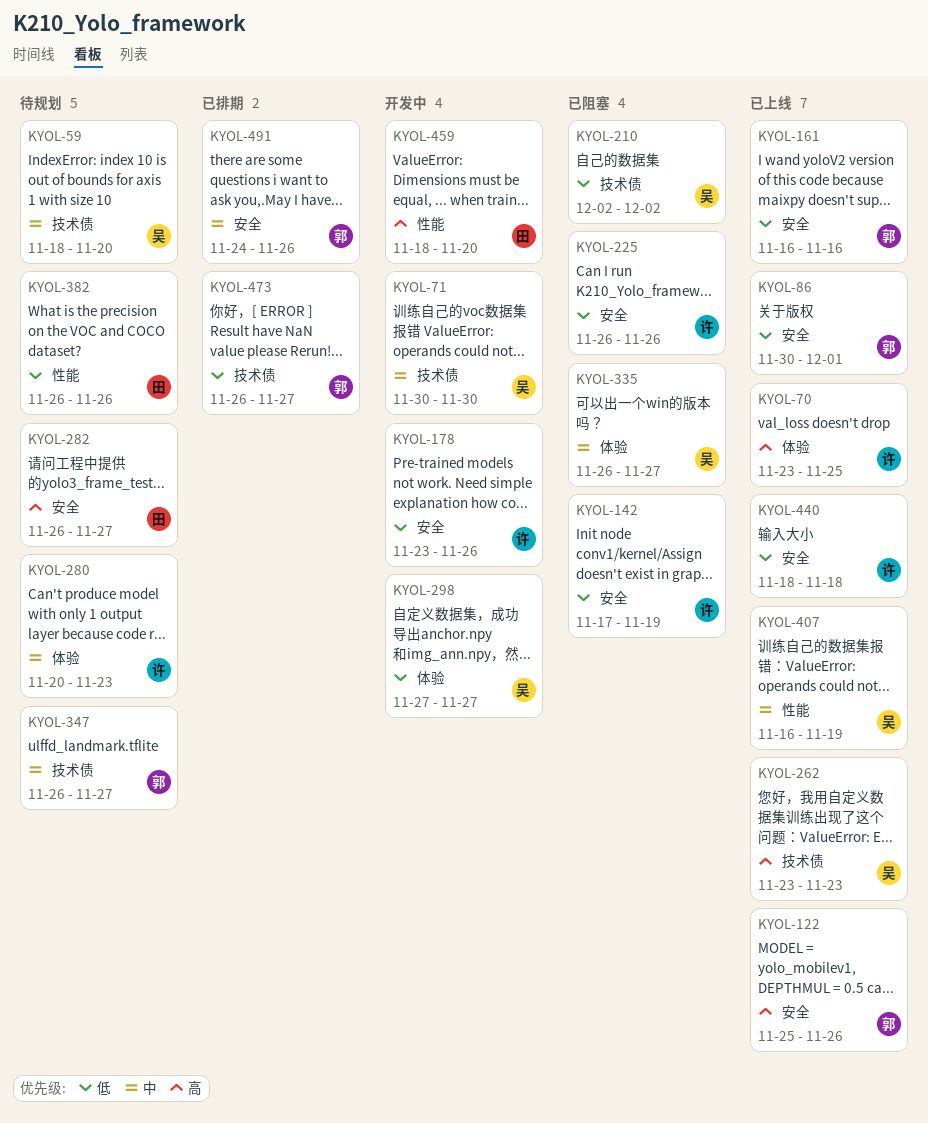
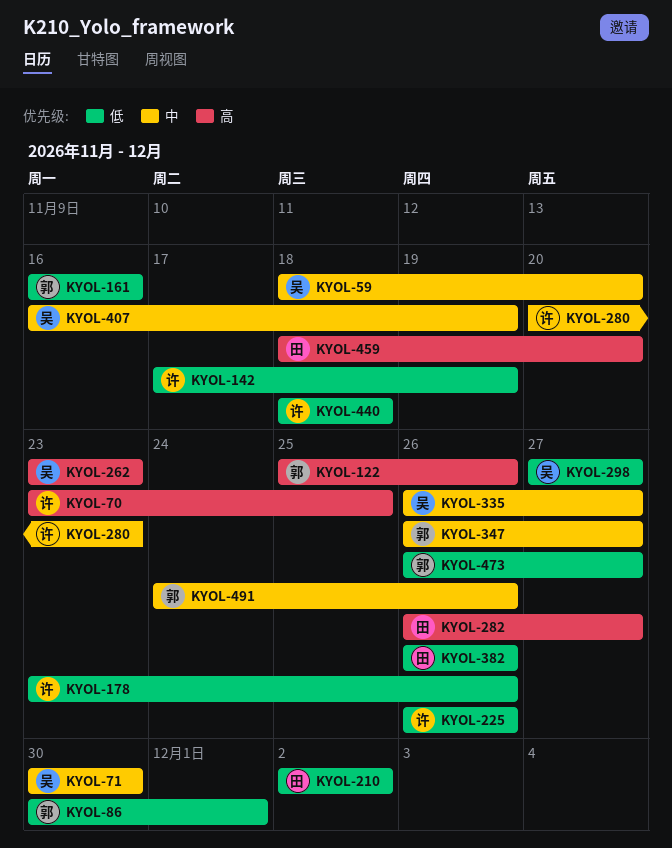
KYOL-210, owner: 吴 -> 田

